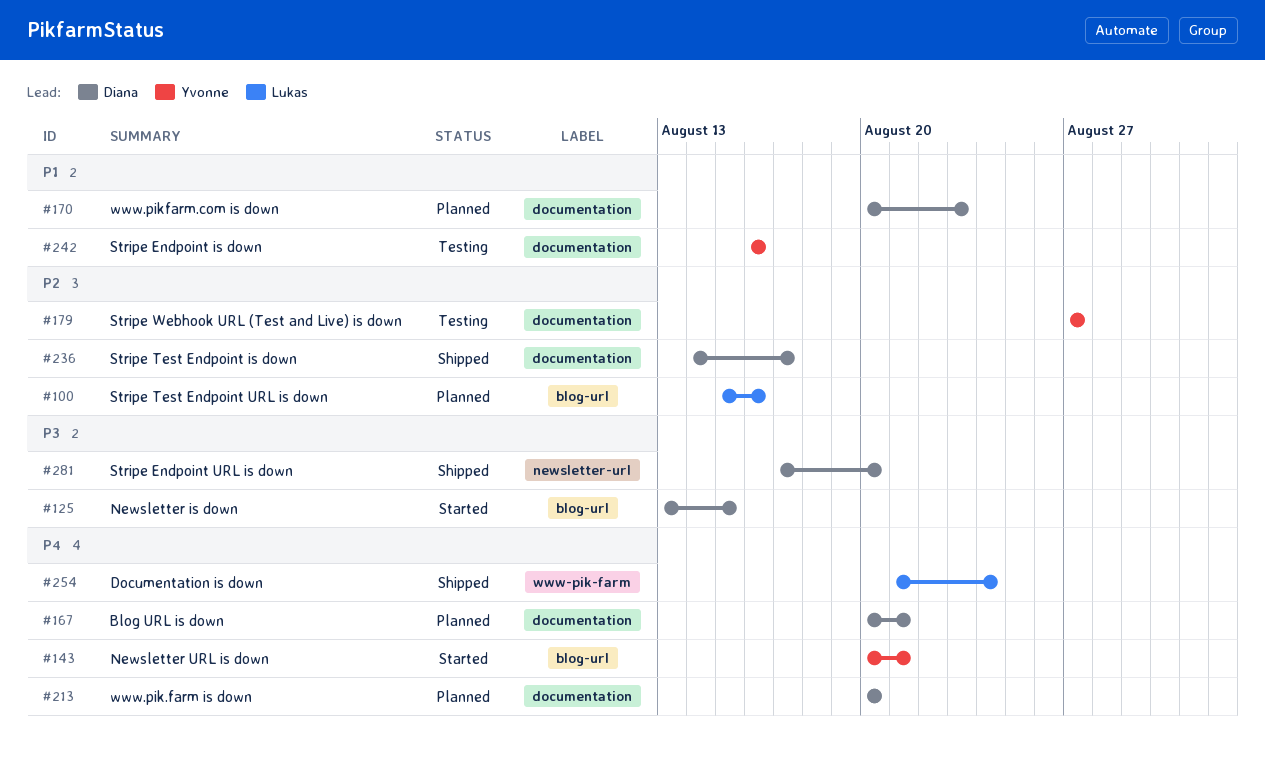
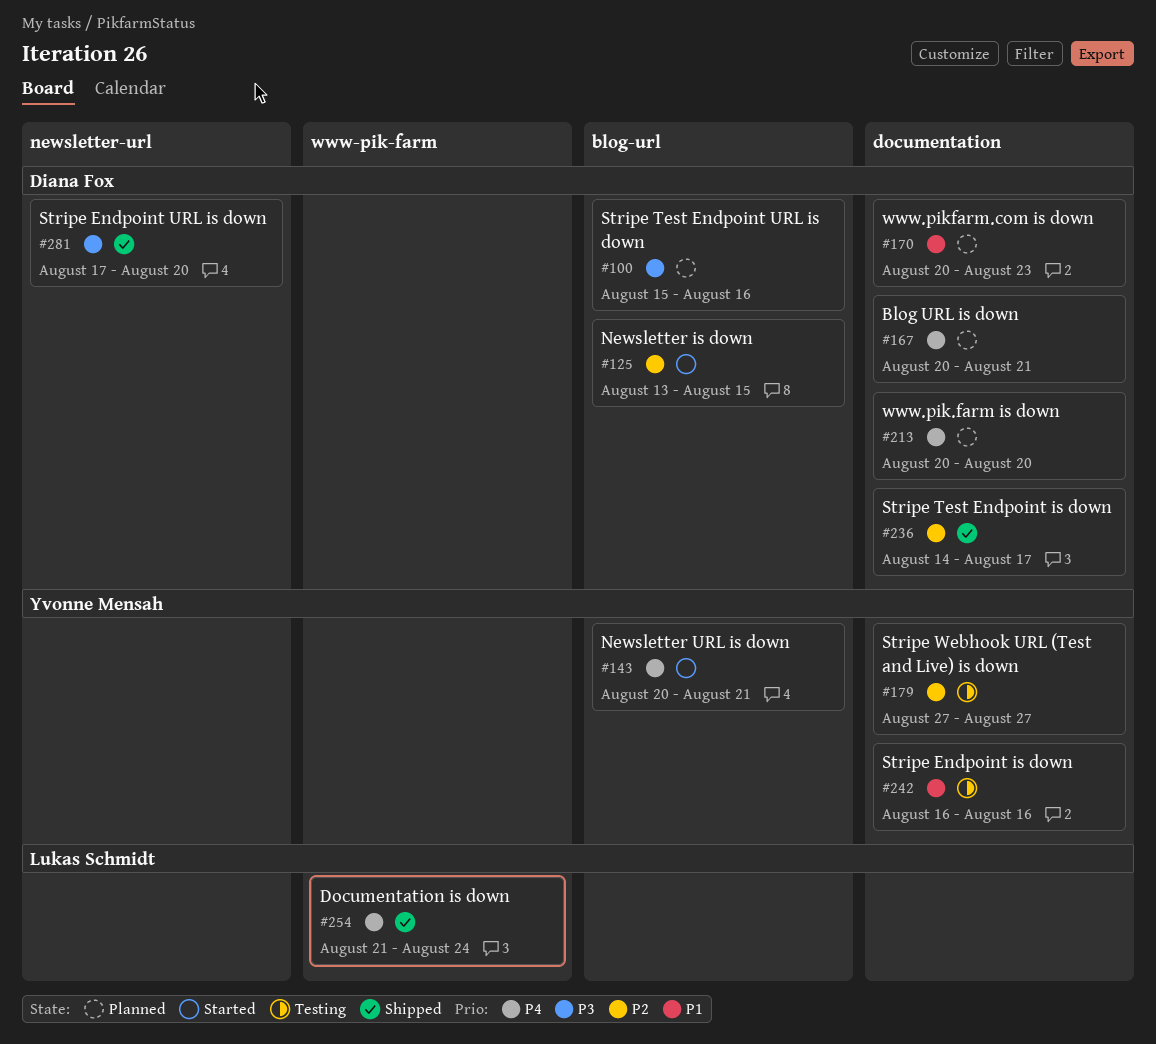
#100, owner: Lukas Schmidt -> Diana Fox
#100, priority: P2 -> P3
#125, priority: P3 -> P2

